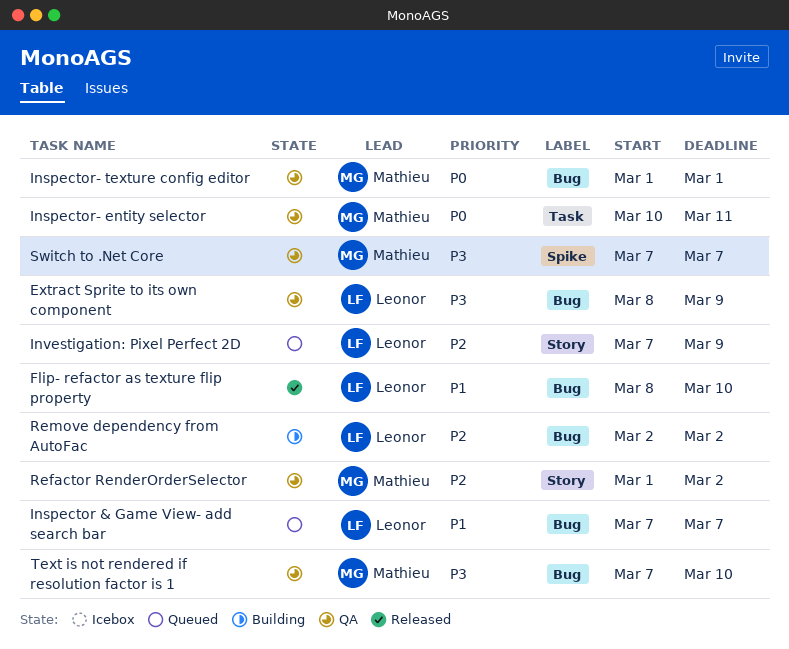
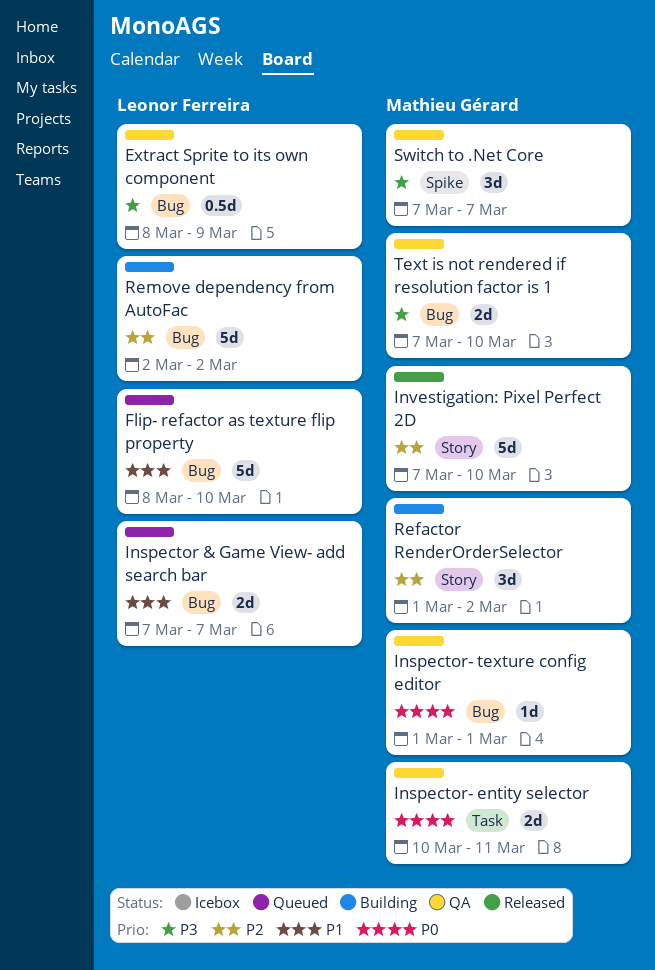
Flip- refactor as texture flip property, status: Released -> Queued
Investigation: Pixel Perfect 2D, status: Queued -> Released
Investigation: Pixel Perfect 2D, owner: Leonor Ferreira -> Mathieu Gérard
Investigation: Pixel Perfect 2D, due: Mar 9 -> Mar 10
Refactor RenderOrderSelector, status: QA -> Building

